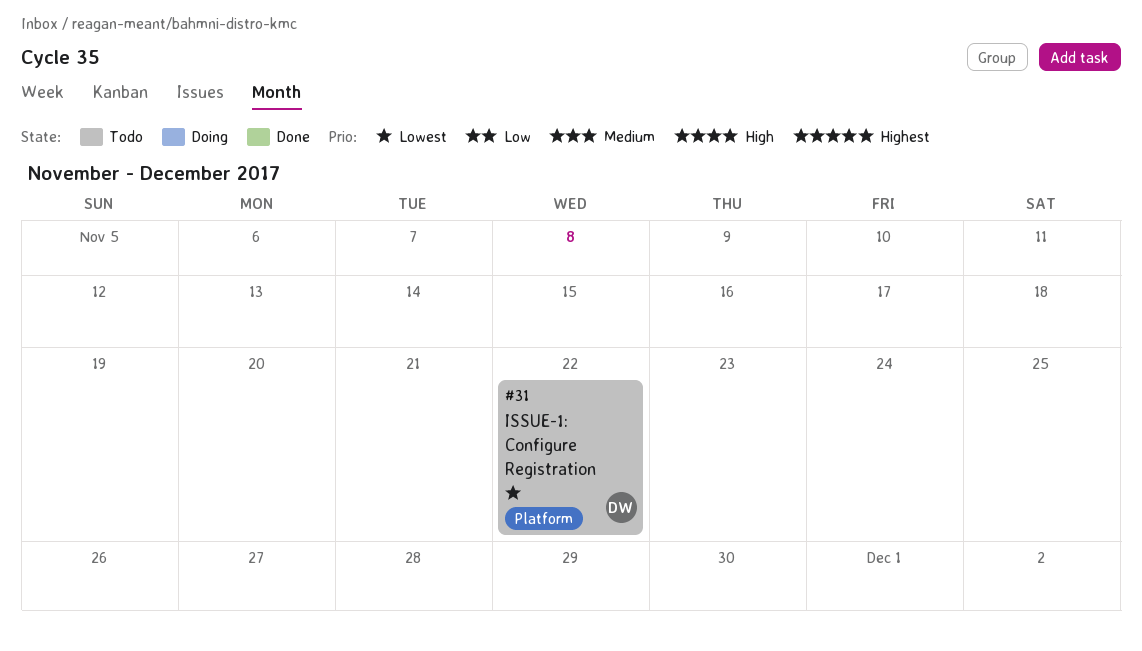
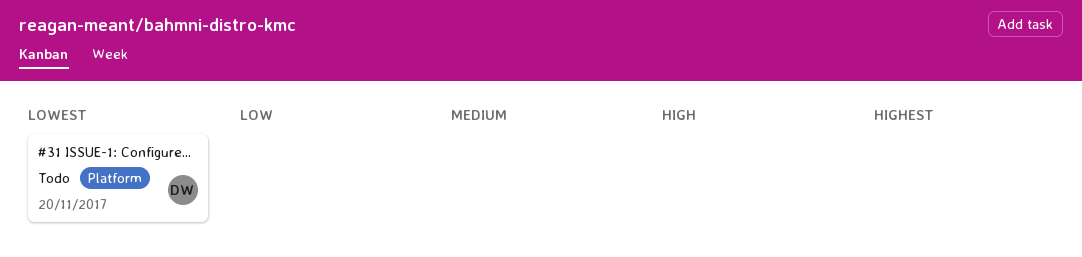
#31, due: Nov 22 -> Nov 20

